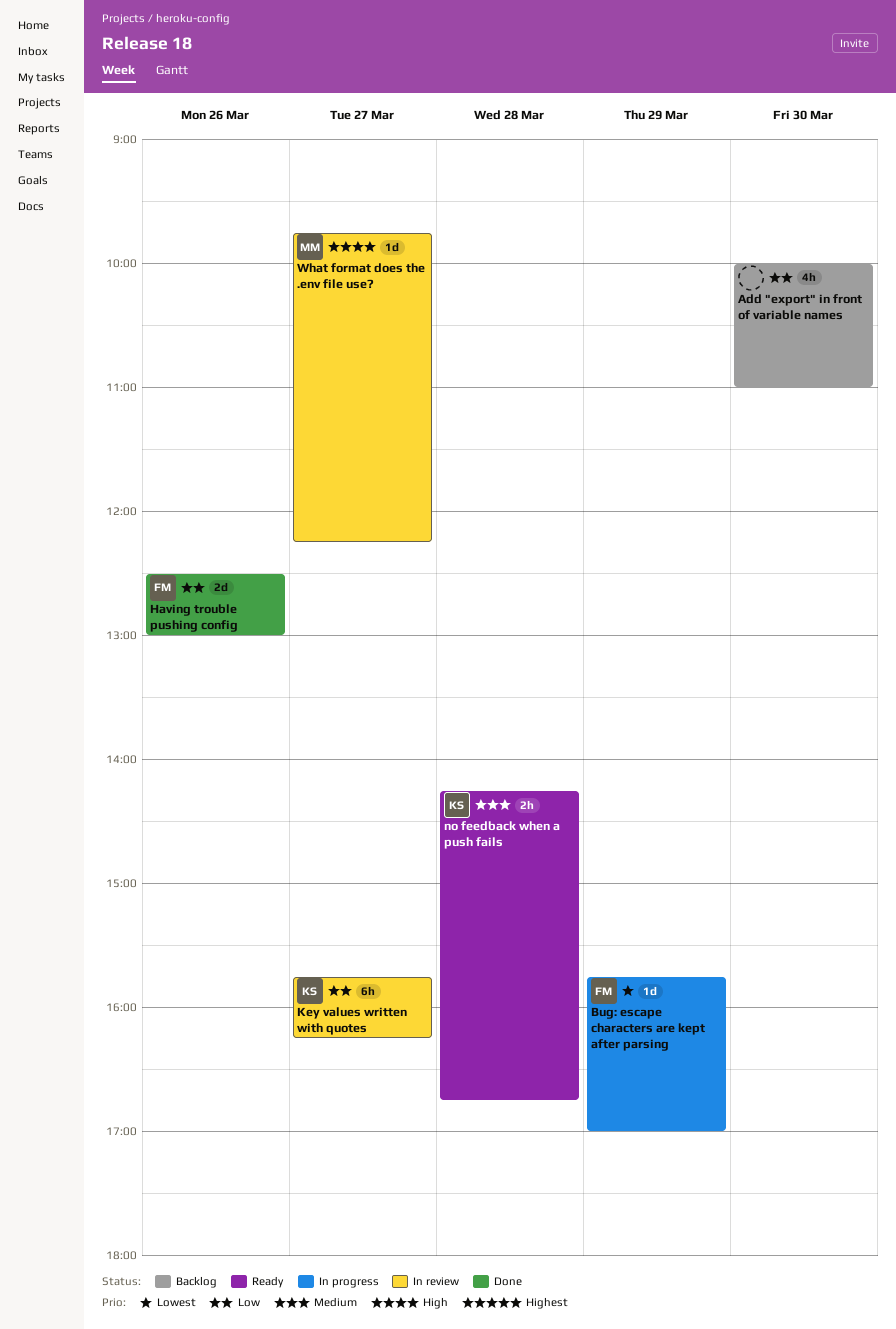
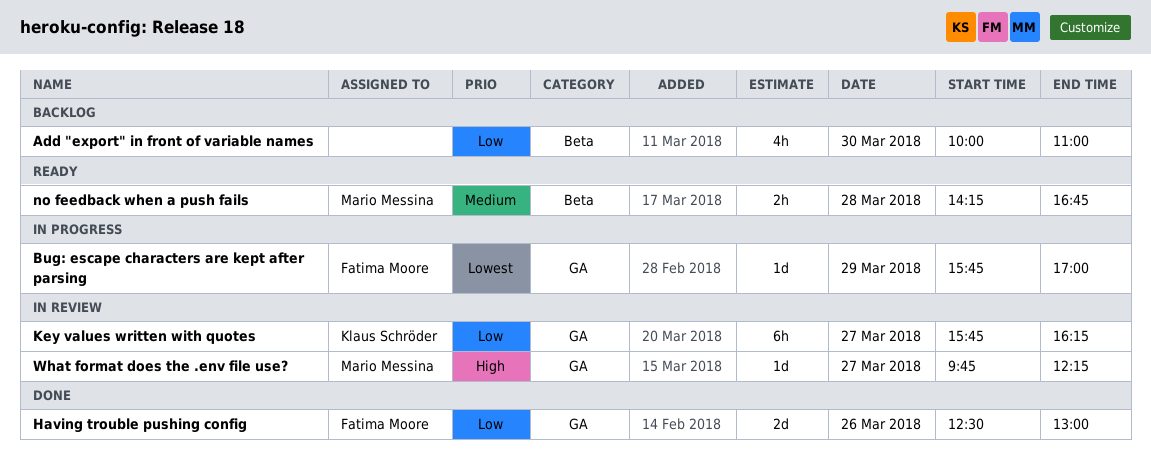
no feedback when a push fails, owner: Klaus Schröder -> Mario Messina

